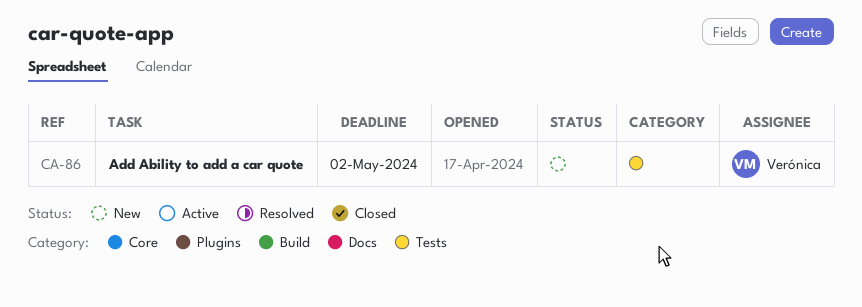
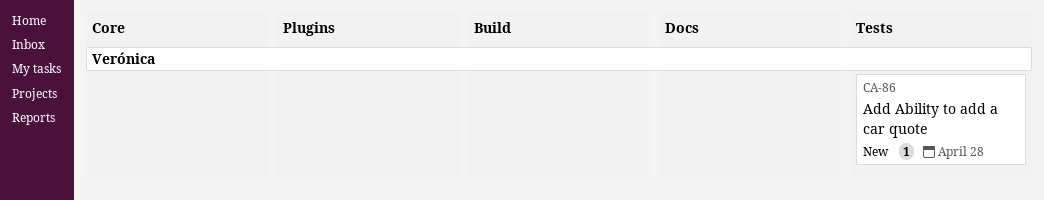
CA-86, due: May 2 -> Apr 28

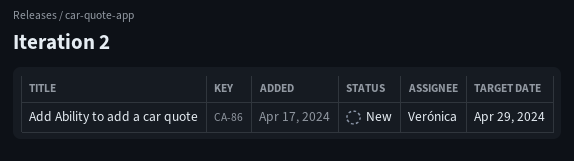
CA-86, due: Apr 28 -> Apr 29

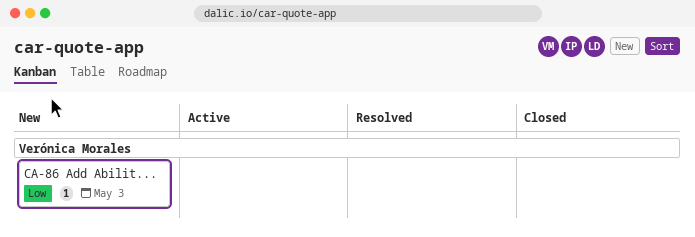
CA-86, due: Apr 29 -> May 3

